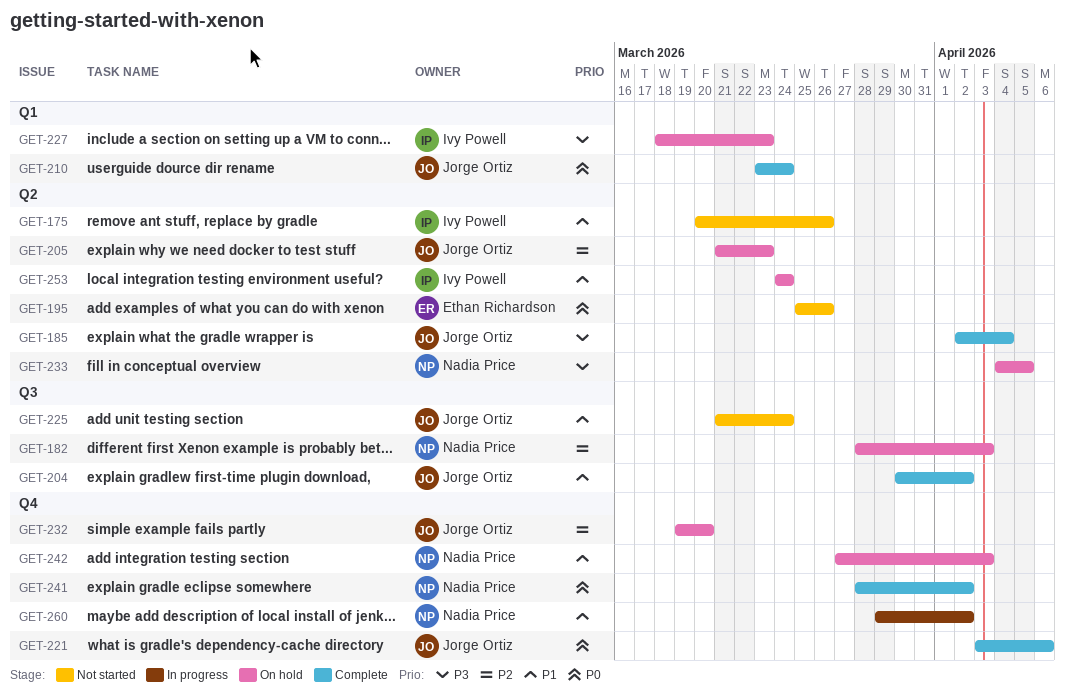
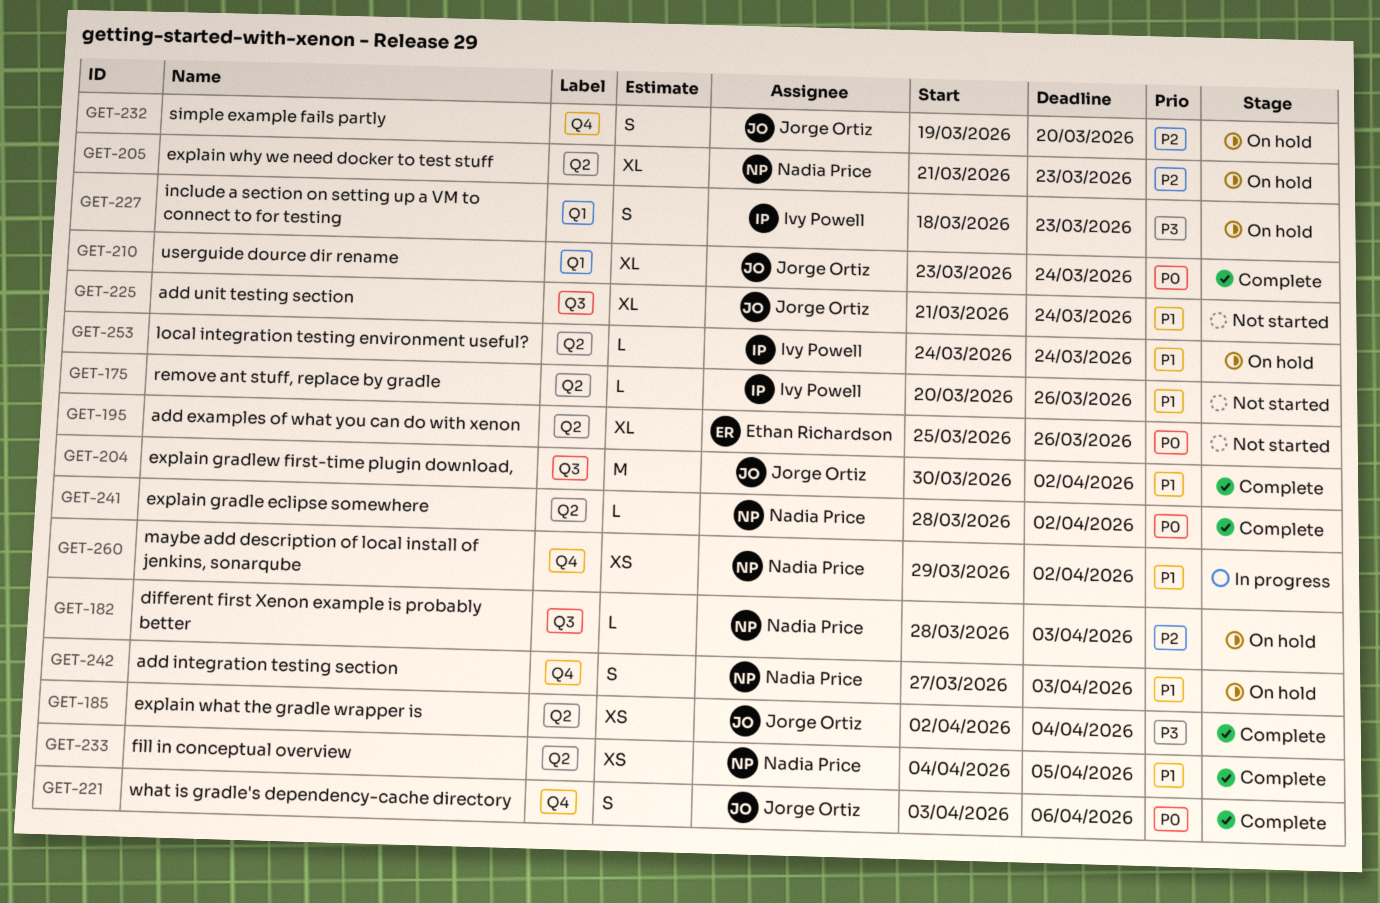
GET-205, owner: Jorge Ortiz -> Nadia Price
GET-233, status: On hold -> Complete
GET-233, priority: P3 -> P1
GET-241, label: Q4 -> Q2

